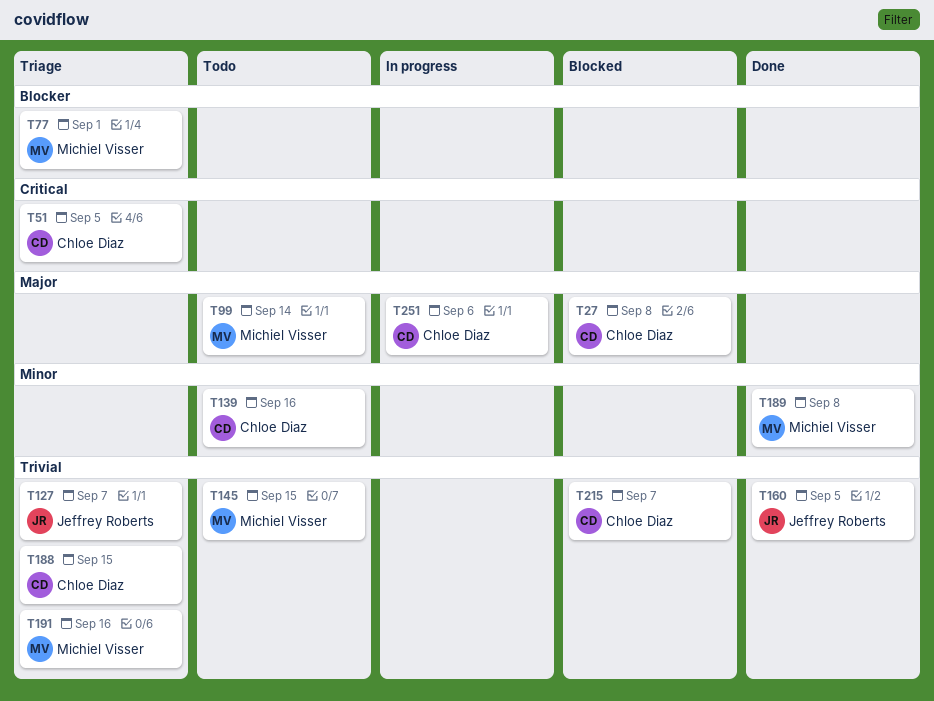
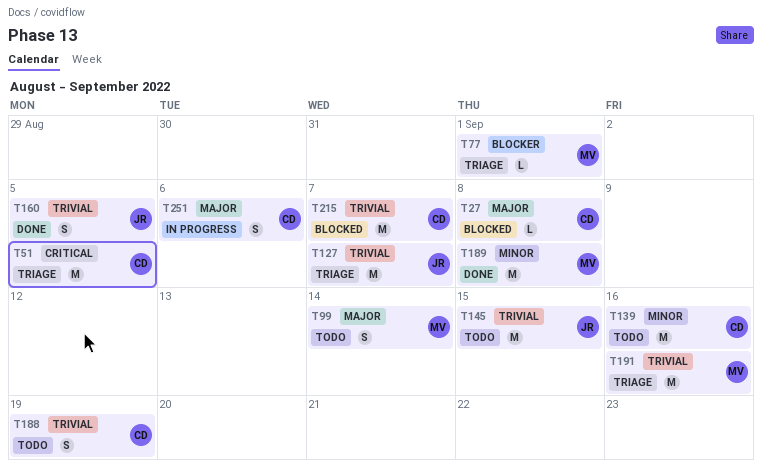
T145, owner: Michiel Visser -> Jeffrey Roberts
T188, status: Triage -> Todo
T188, due: Sep 15 -> Sep 19

